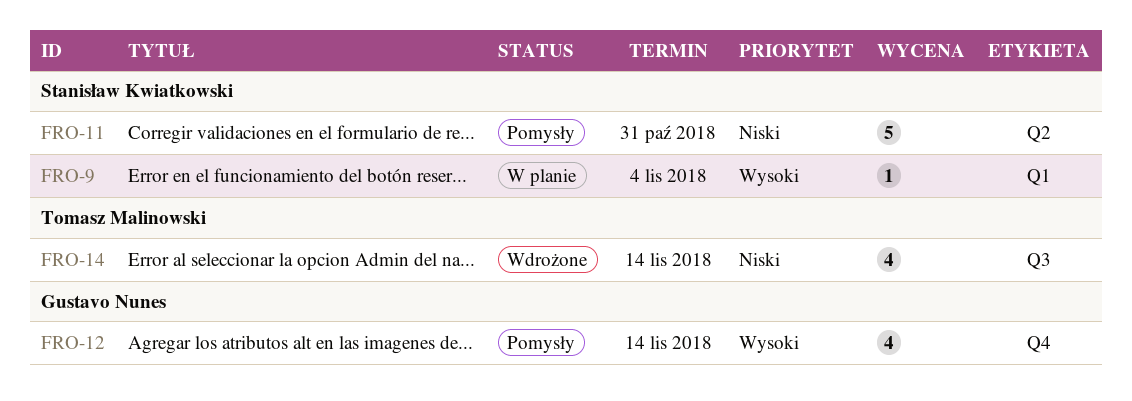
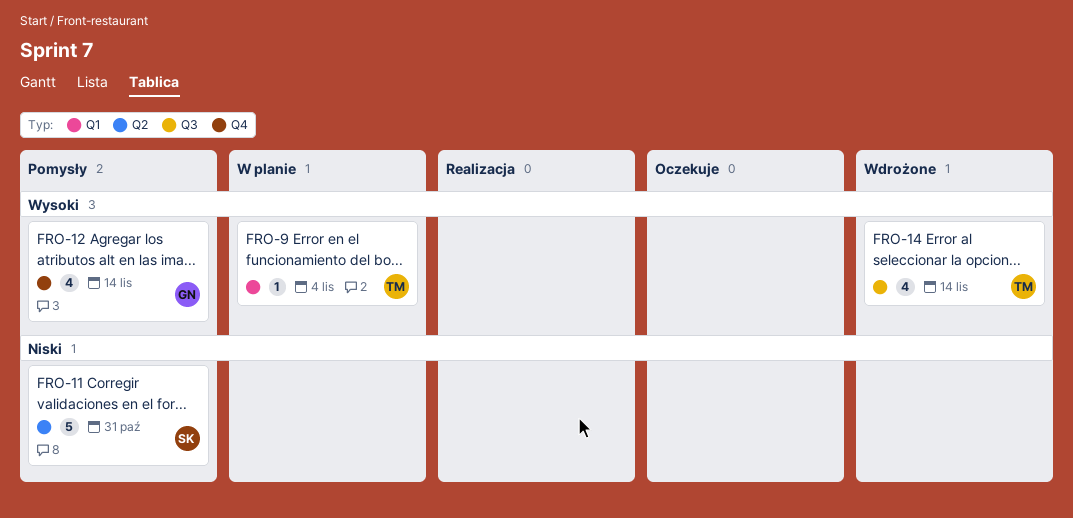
FRO-9, owner: Stanisław Kwiatkowski -> Tomasz Malinowski
FRO-14, priority: Niski -> Wysoki

